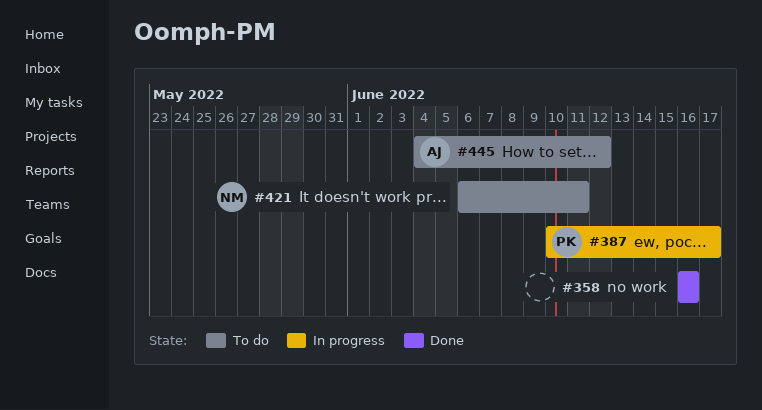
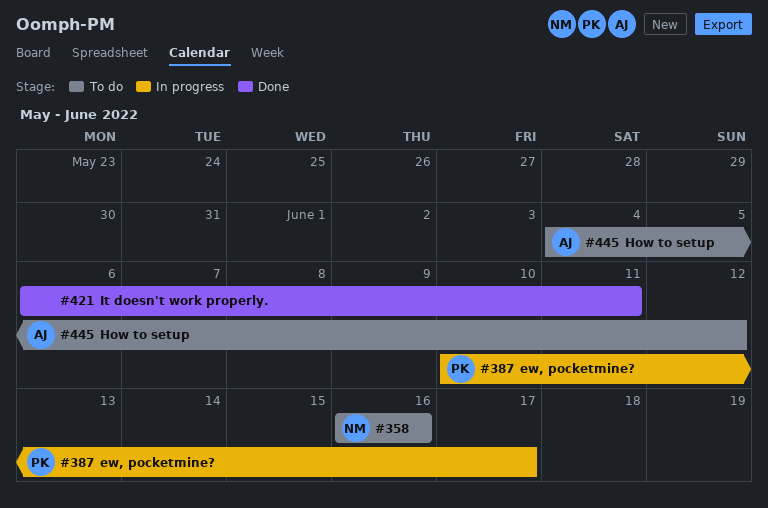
#358, status: Done -> To do
#358, owner: none -> NM
#421, status: To do -> Done
#421, owner: NM -> none

